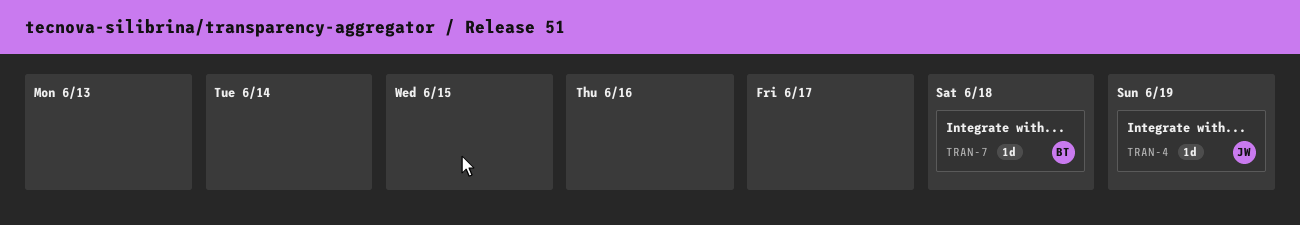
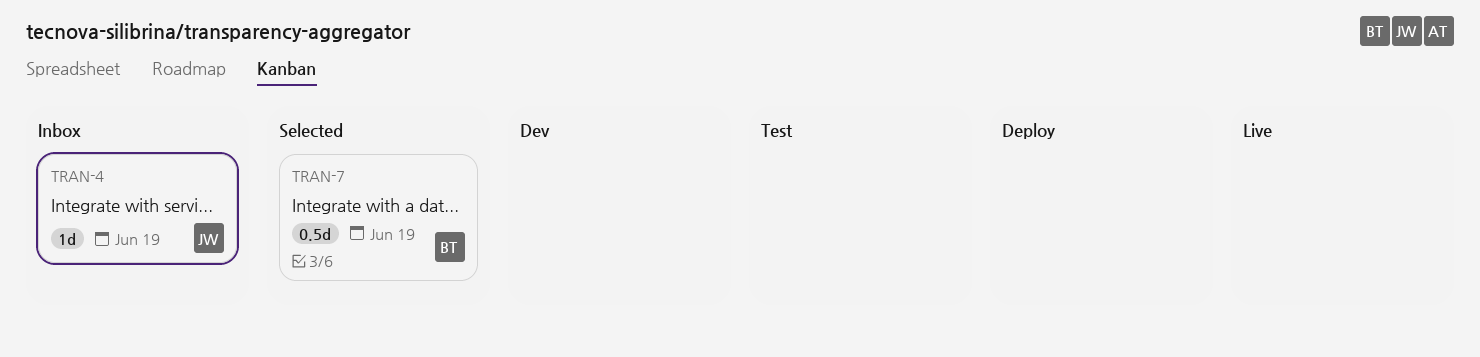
TRAN-7, estimate: 1d -> 0.5d
TRAN-7, due: Jun 18 -> Jun 19

